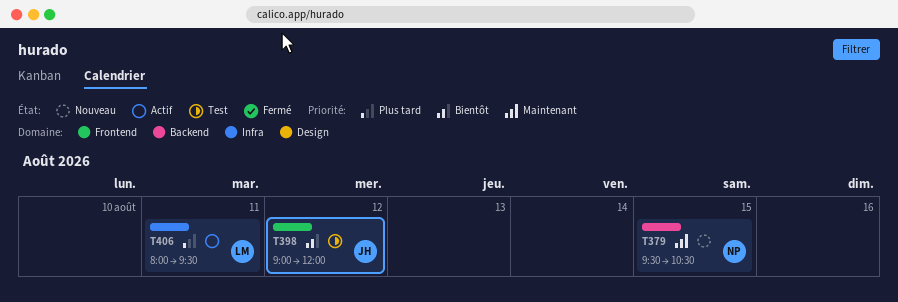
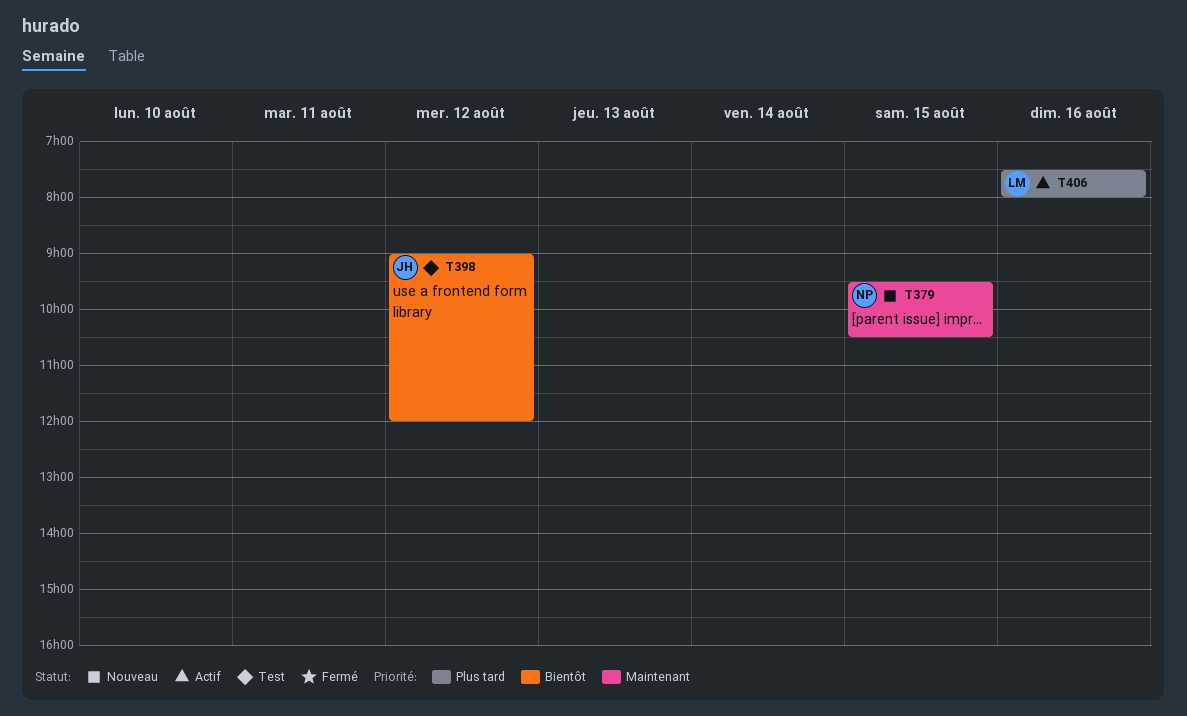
T406, day: Aug 11 -> Aug 16
T406, begins: 08:00 -> 07:30
T406, ends: 09:30 -> 08:00

